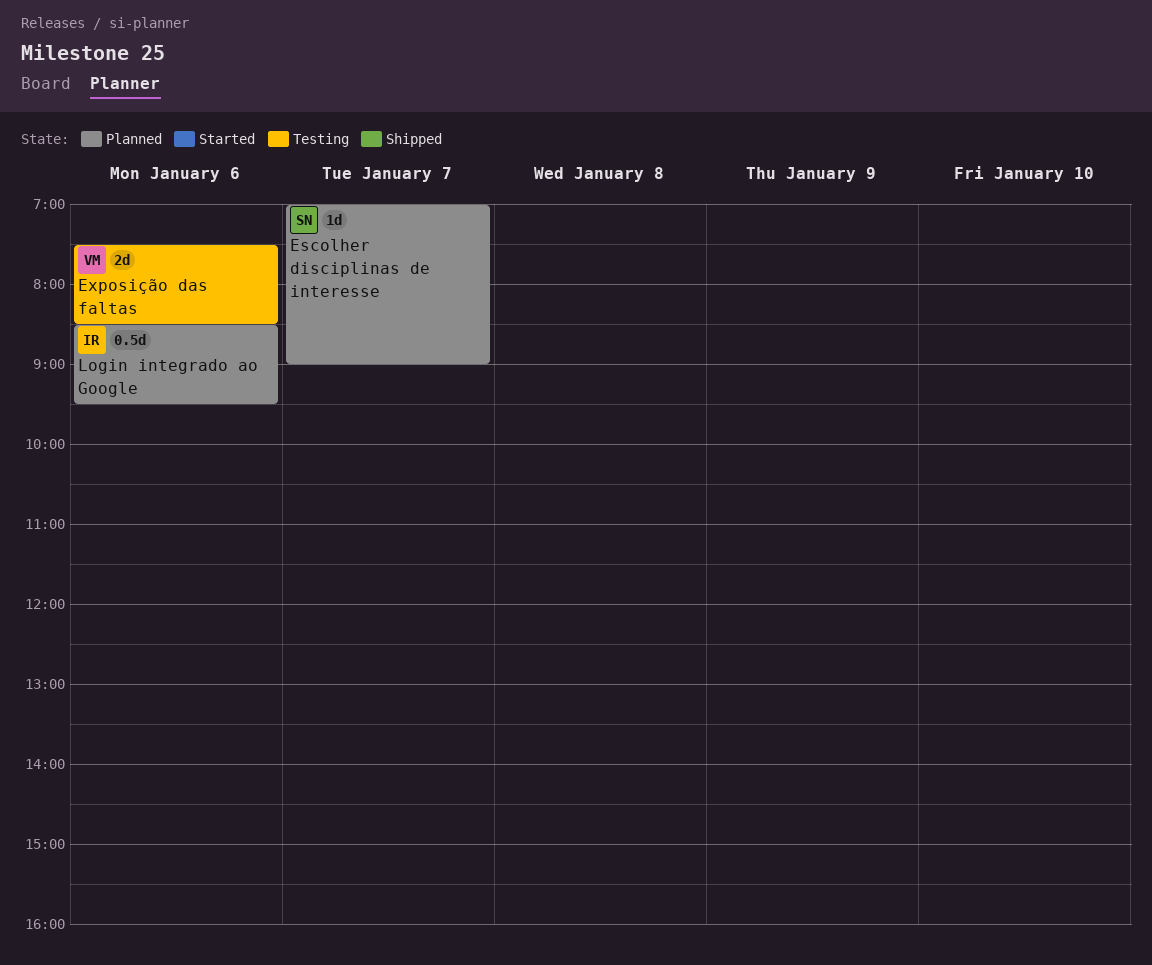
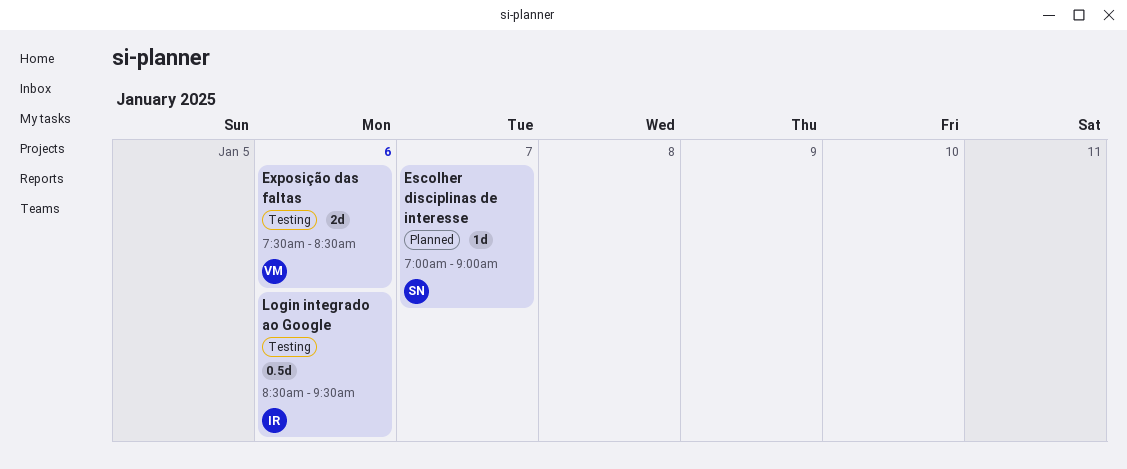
Login integrado ao Google, status: Planned -> Testing

